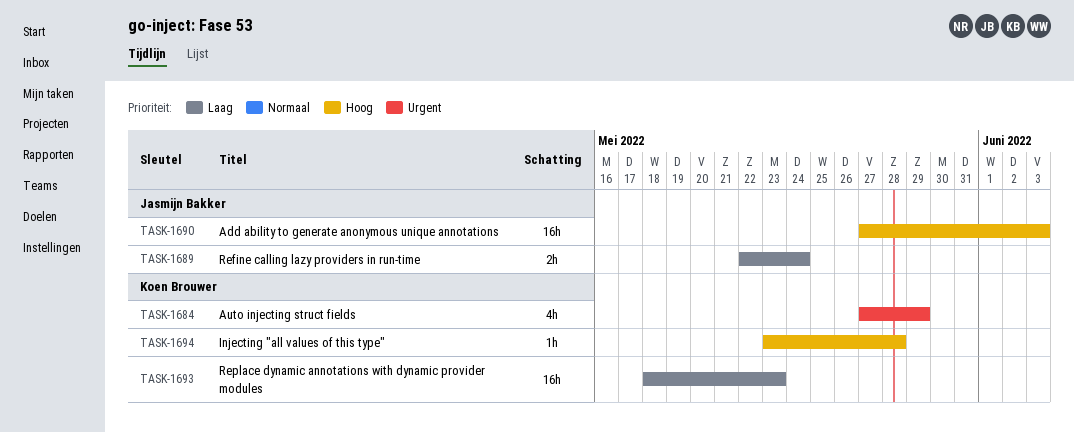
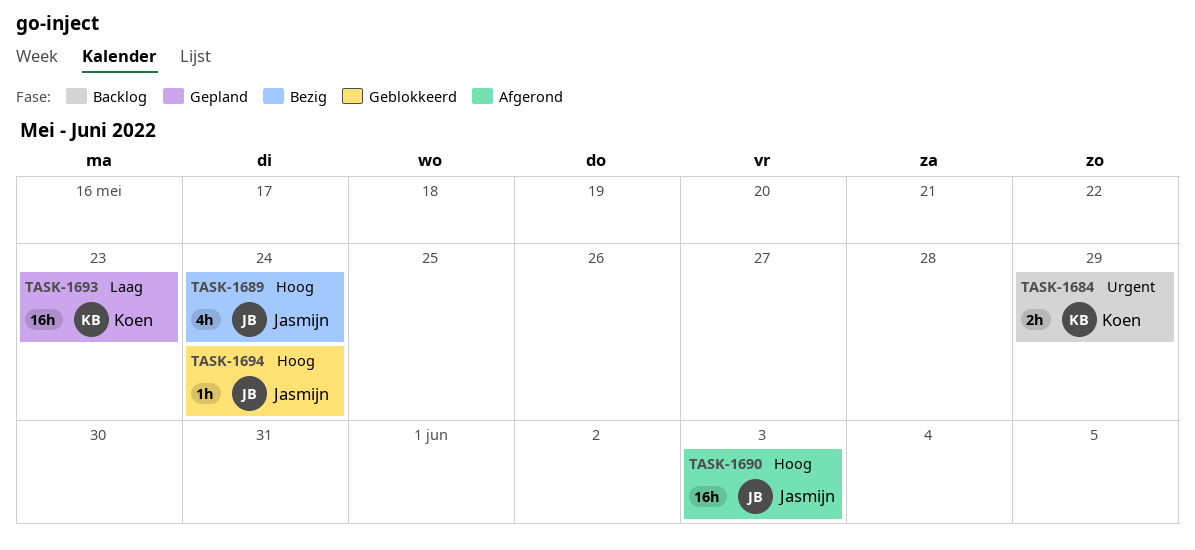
TASK-1684, estimate: 4h -> 2h
TASK-1689, priority: Laag -> Hoog
TASK-1689, estimate: 2h -> 4h
TASK-1694, owner: Koen Brouwer -> Jasmijn Bakker
TASK-1694, due: May 28 -> May 24

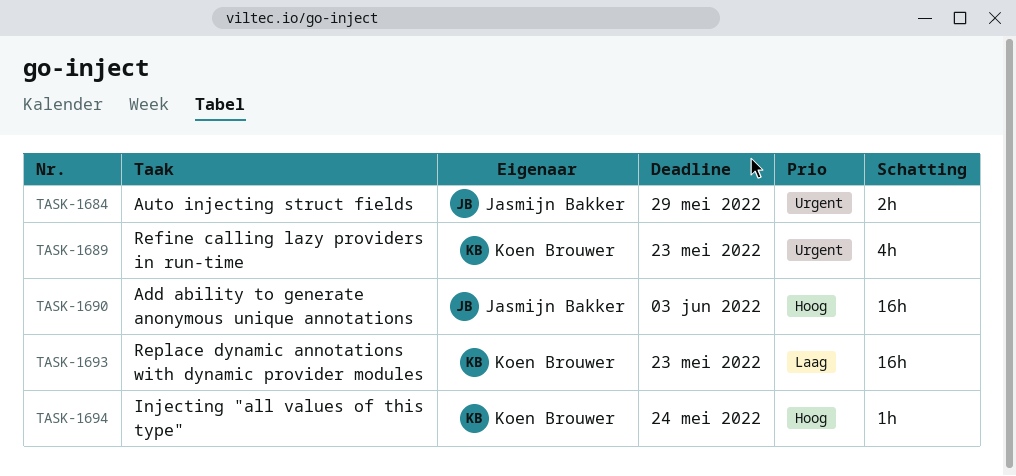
TASK-1684, owner: Koen Brouwer -> Jasmijn Bakker
TASK-1689, owner: Jasmijn Bakker -> Koen Brouwer
TASK-1689, priority: Hoog -> Urgent
TASK-1689, due: May 24 -> May 23
TASK-1694, owner: Jasmijn Bakker -> Koen Brouwer

